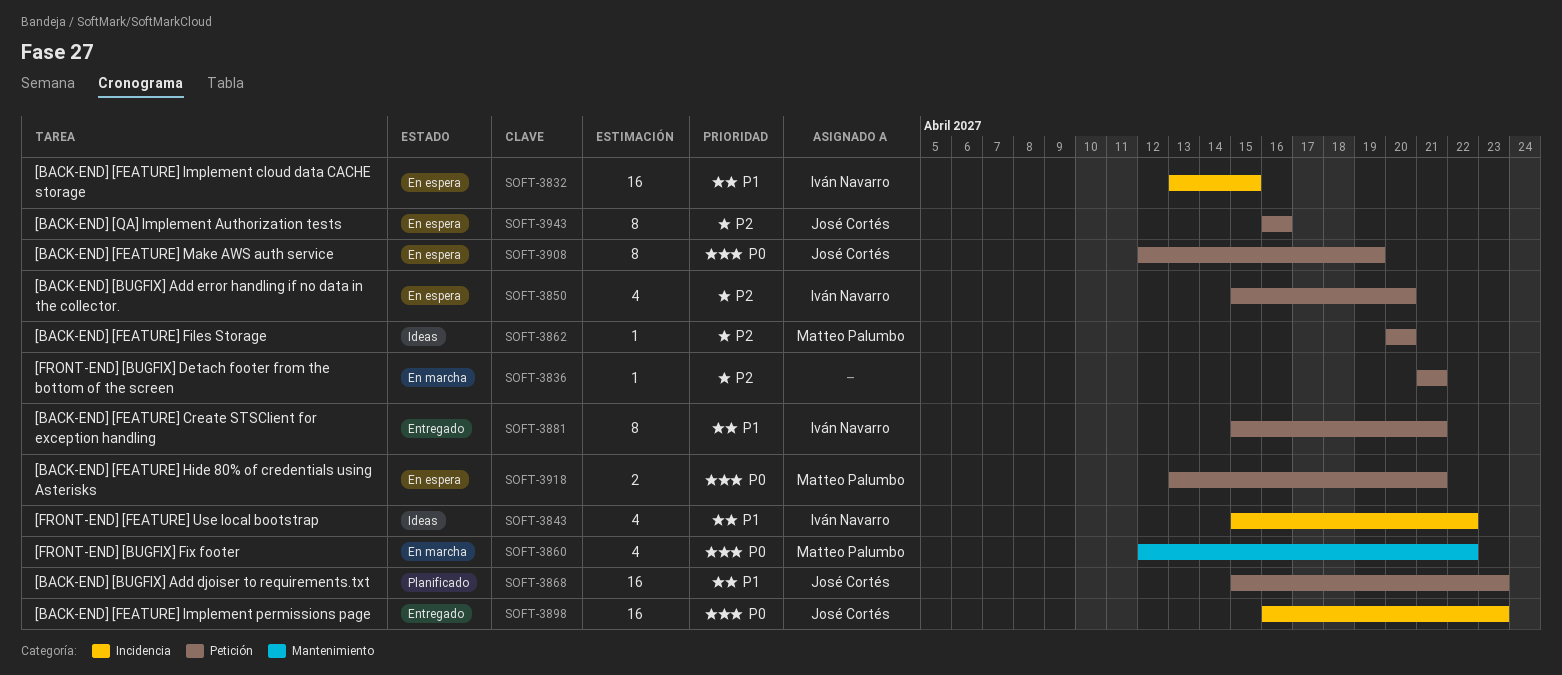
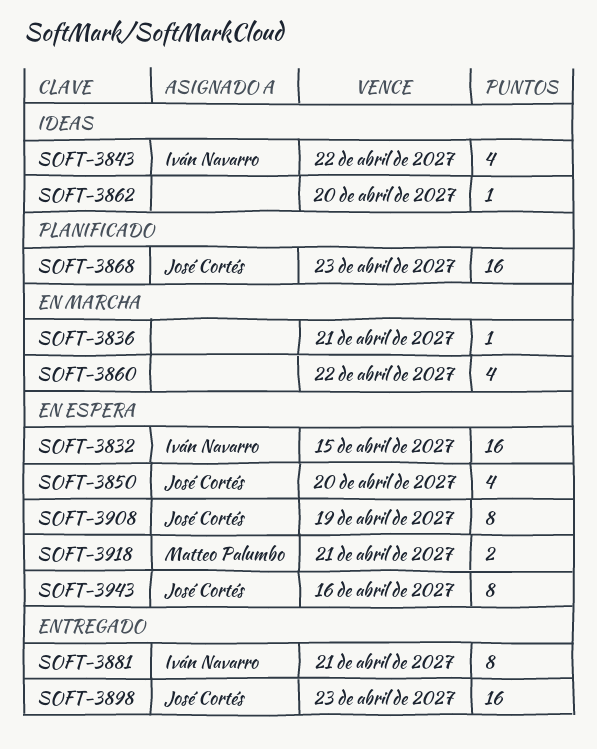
SOFT-3850, owner: Iván Navarro -> José Cortés
SOFT-3860, owner: Matteo Palumbo -> none
SOFT-3862, owner: Matteo Palumbo -> none

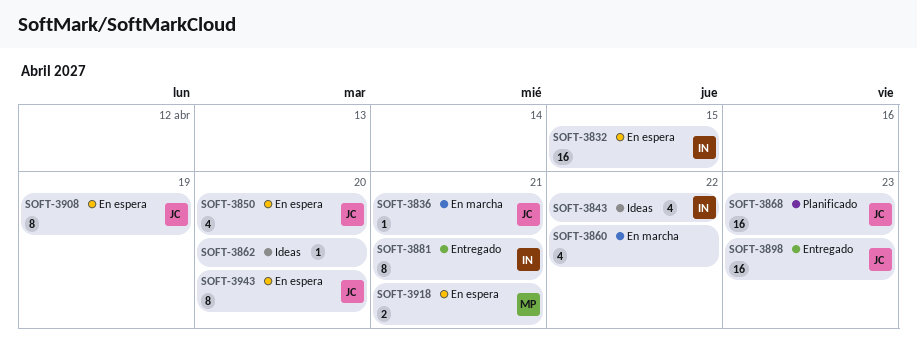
SOFT-3836, owner: none -> José Cortés
SOFT-3943, due: Apr 16 -> Apr 20

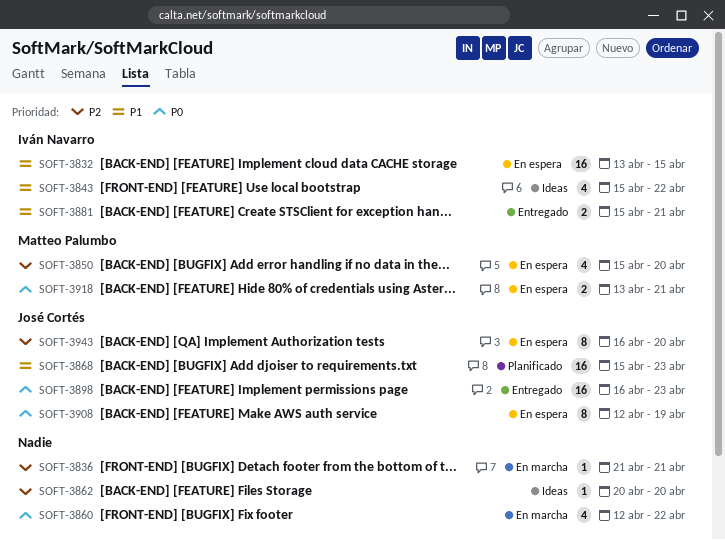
SOFT-3836, owner: José Cortés -> none
SOFT-3850, owner: José Cortés -> Matteo Palumbo
SOFT-3881, estimate: 8 -> 2

